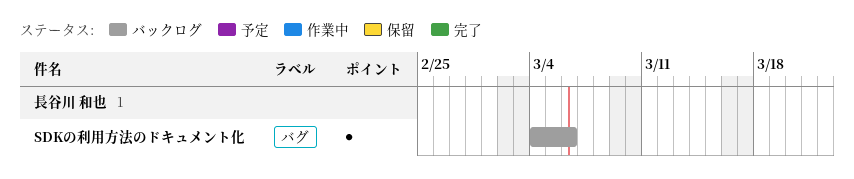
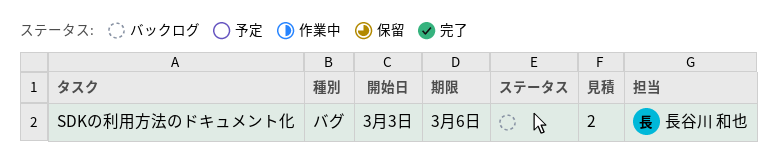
SDKの利用方法のドキュメント化, estimate: 1 -> 2
SDKの利用方法のドキュメント化, start: Mar 4 -> Mar 3

